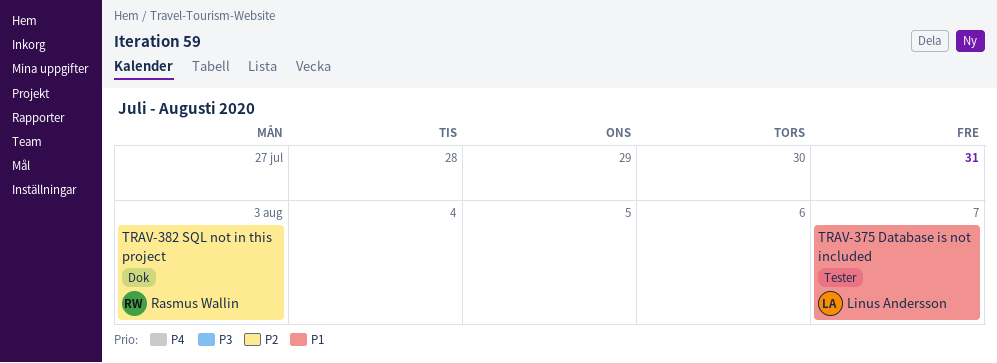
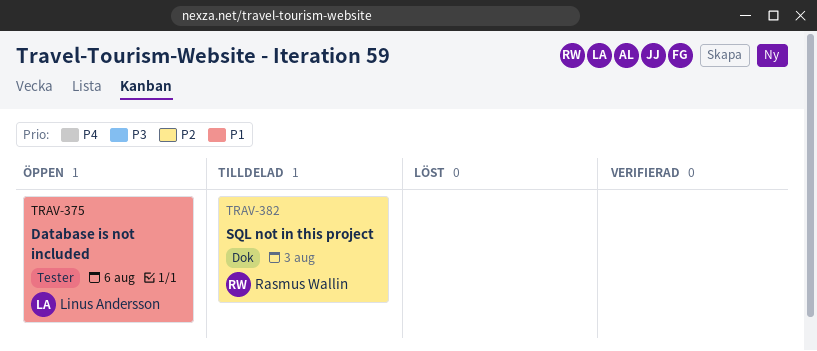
TRAV-375, due: Aug 7 -> Aug 6

